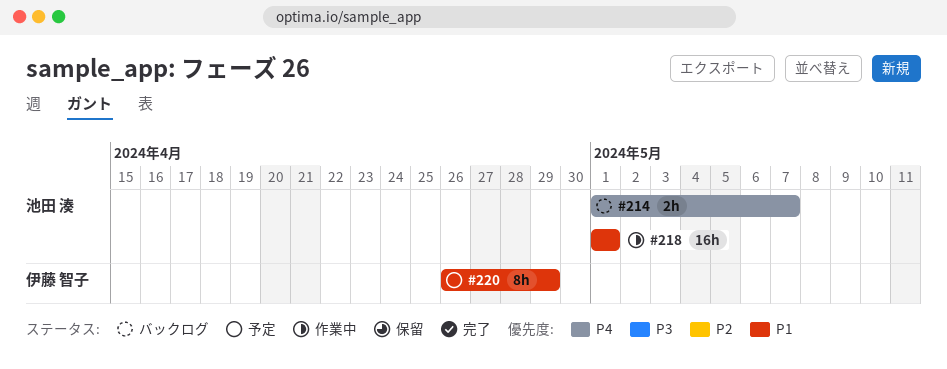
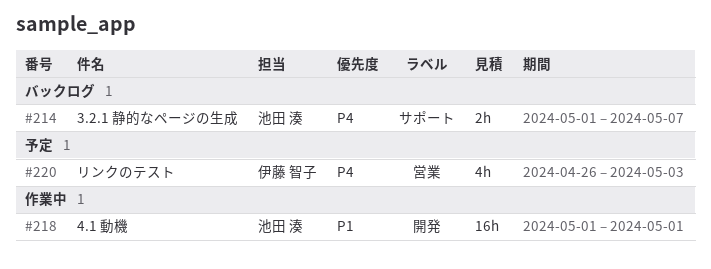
#220, priority: P1 -> P4
#220, estimate: 8h -> 4h
#220, due: Apr 29 -> May 3

